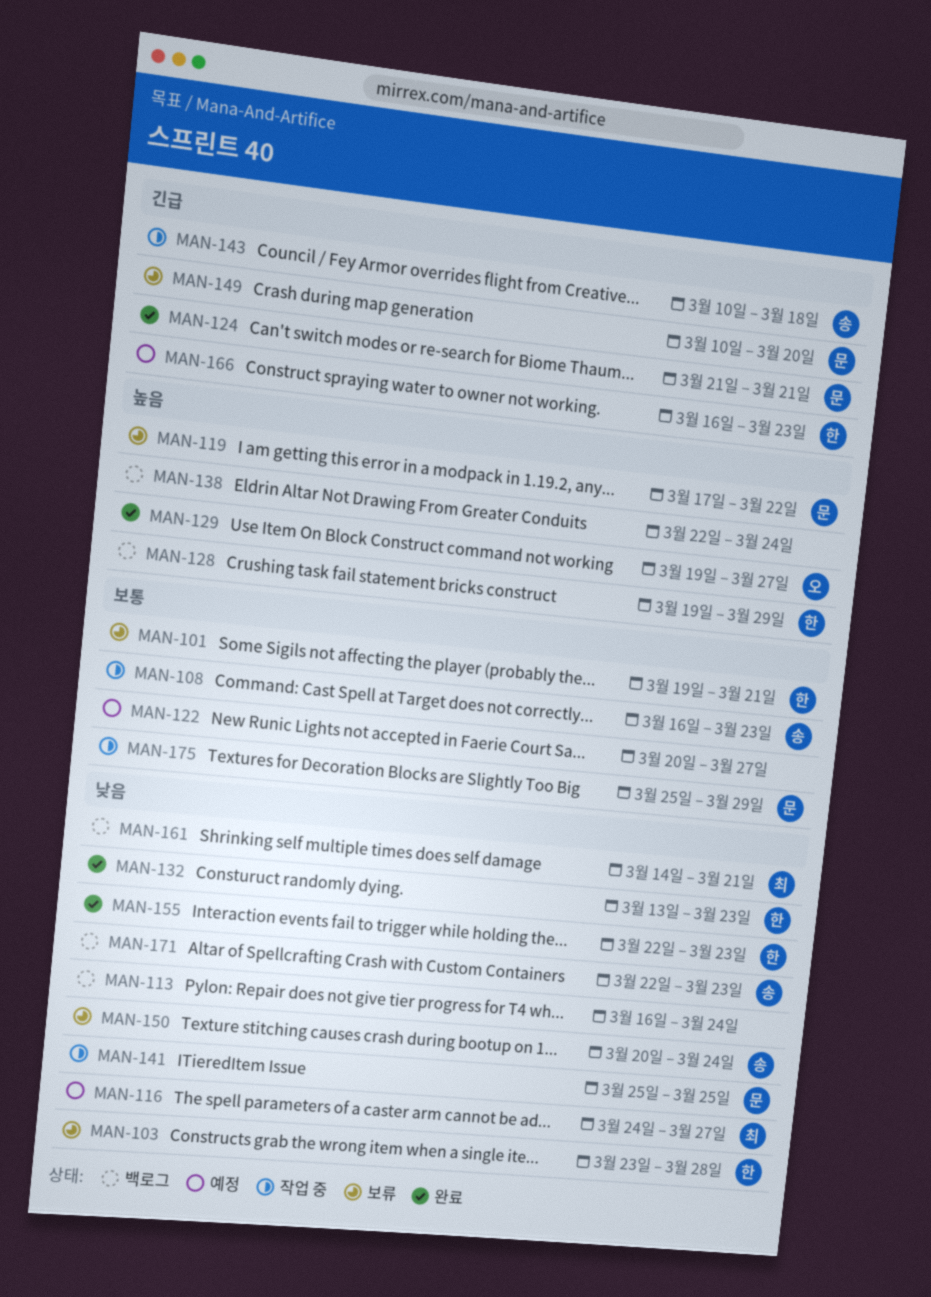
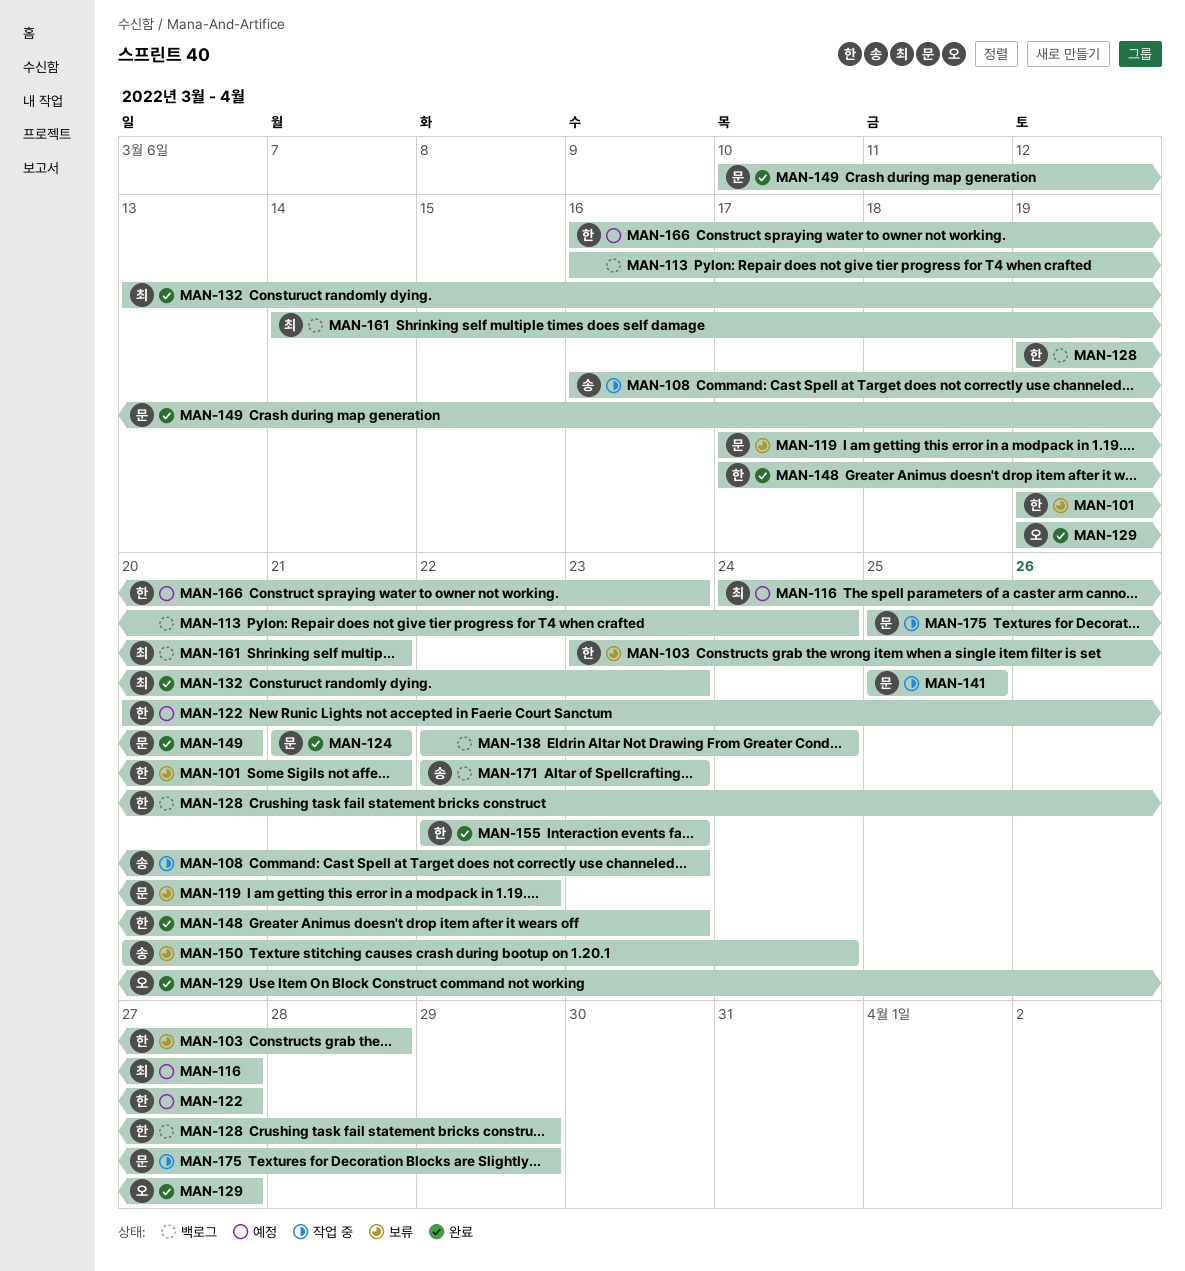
MAN-122, owner: none -> 한
MAN-132, owner: 한 -> 최
MAN-143: present -> none
MAN-148: none -> present
MAN-149, status: 보류 -> 완료

